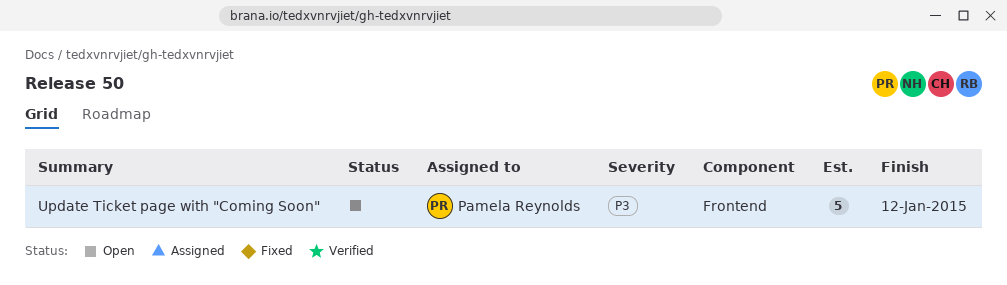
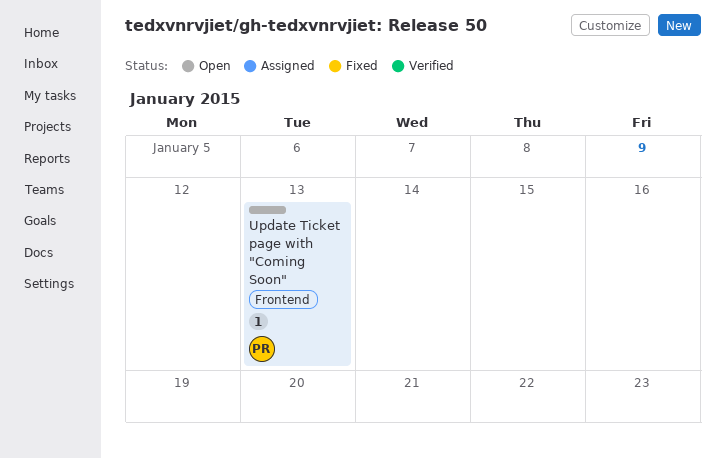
Update Ticket page with "Coming Soon", estimate: 5 -> 1
Update Ticket page with "Coming Soon", due: Jan 12 -> Jan 13

